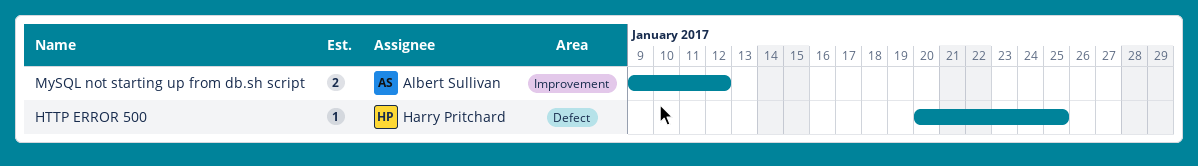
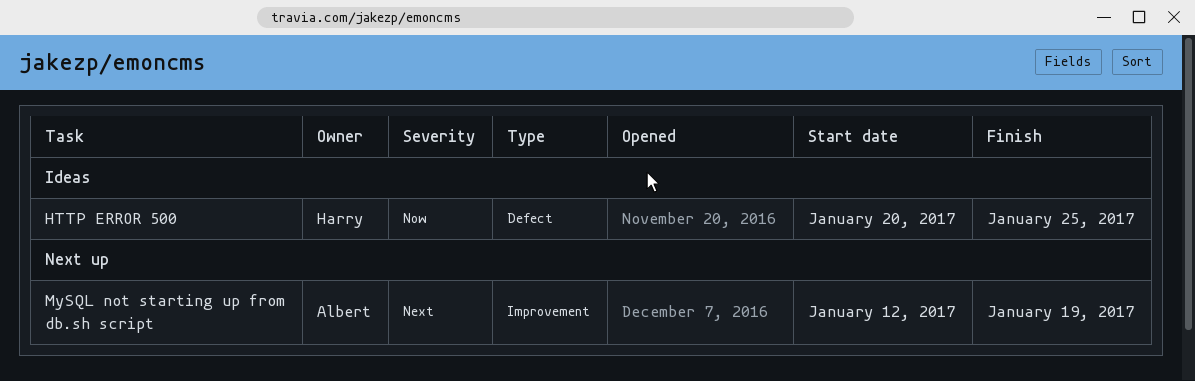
MySQL not starting up from db.sh script, start: Jan 9 -> Jan 12
MySQL not starting up from db.sh script, due: Jan 12 -> Jan 19

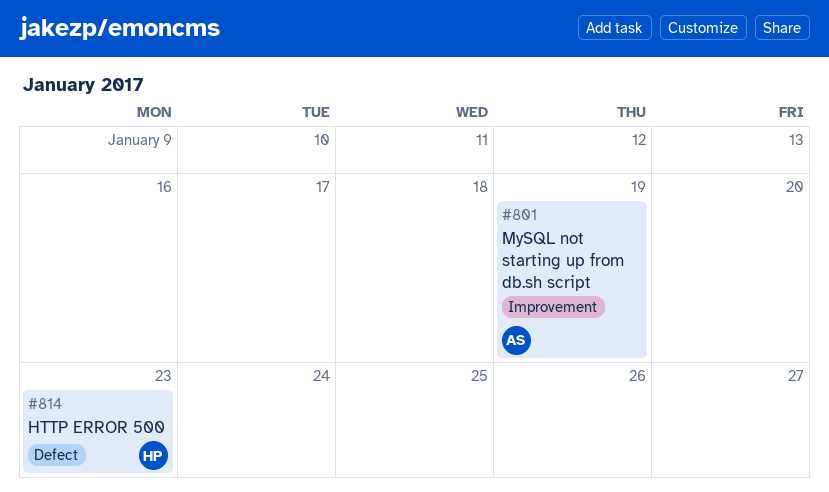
HTTP ERROR 500, due: Jan 25 -> Jan 23

